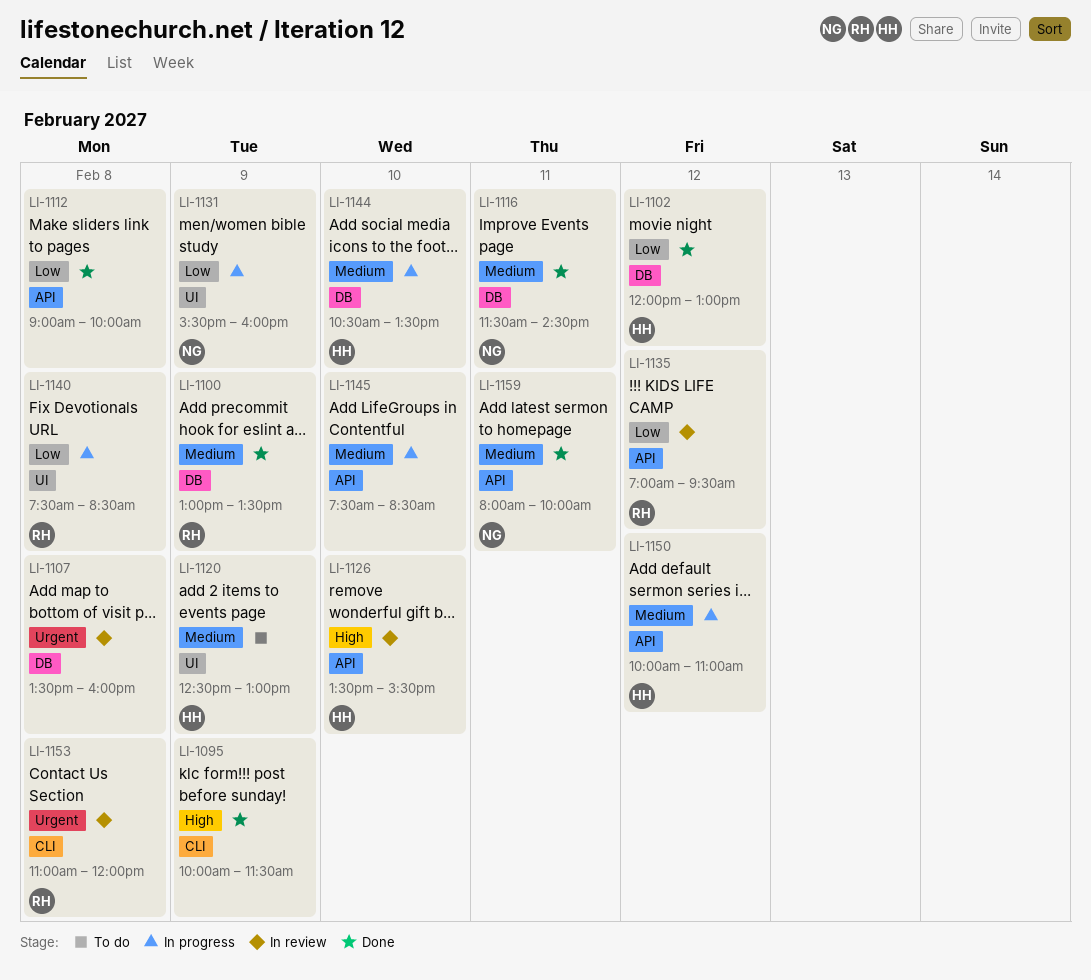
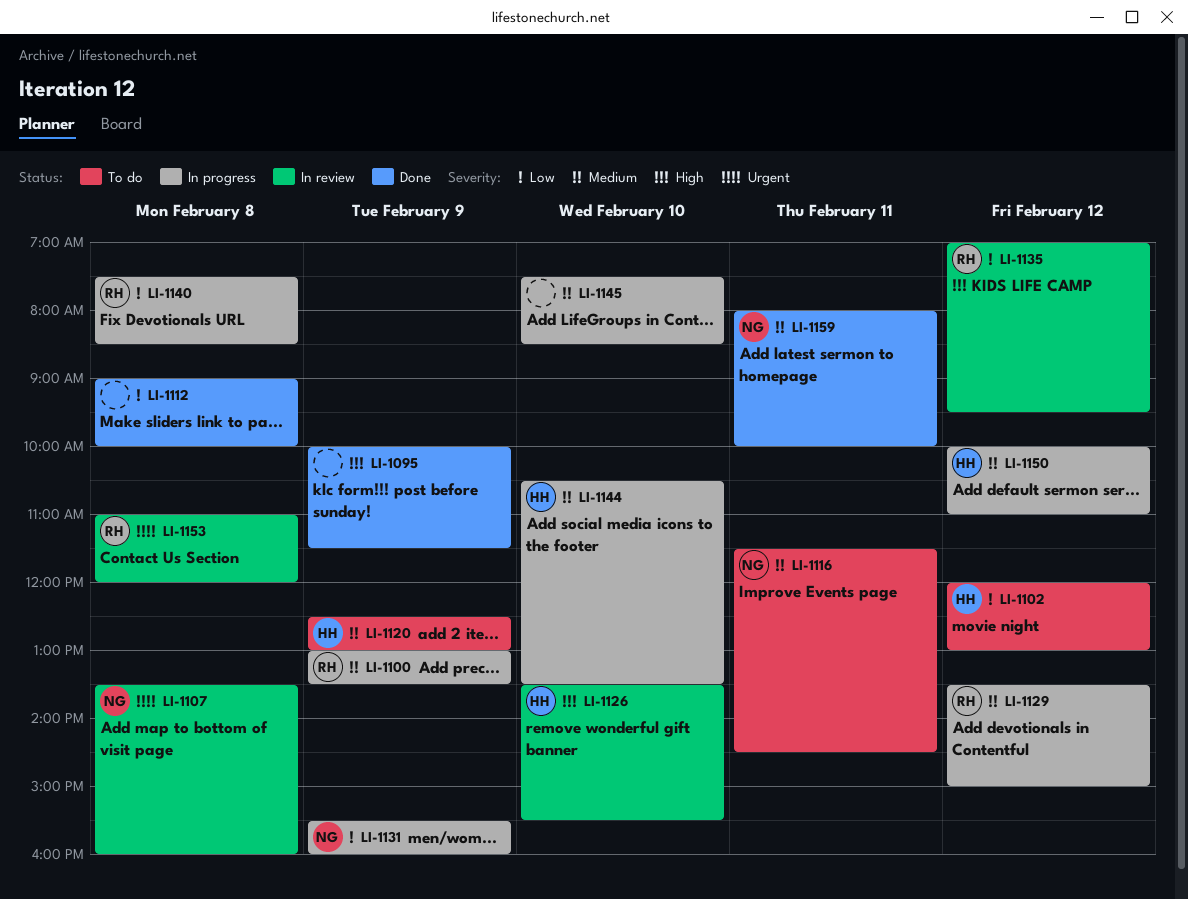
LI-1100, status: Done -> In progress
LI-1102, status: Done -> To do
LI-1107, owner: none -> NG
LI-1116, status: Done -> To do
LI-1129: none -> present

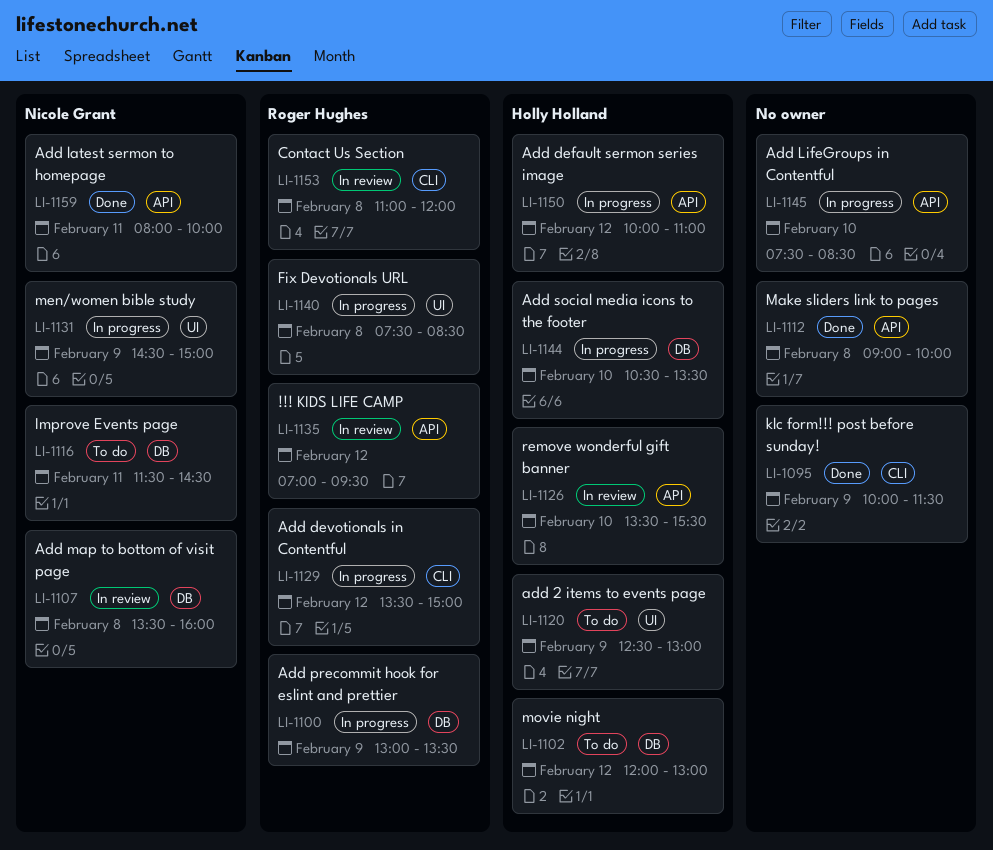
LI-1131, begins: 15:30 -> 14:30
LI-1131, ends: 16:00 -> 15:00

